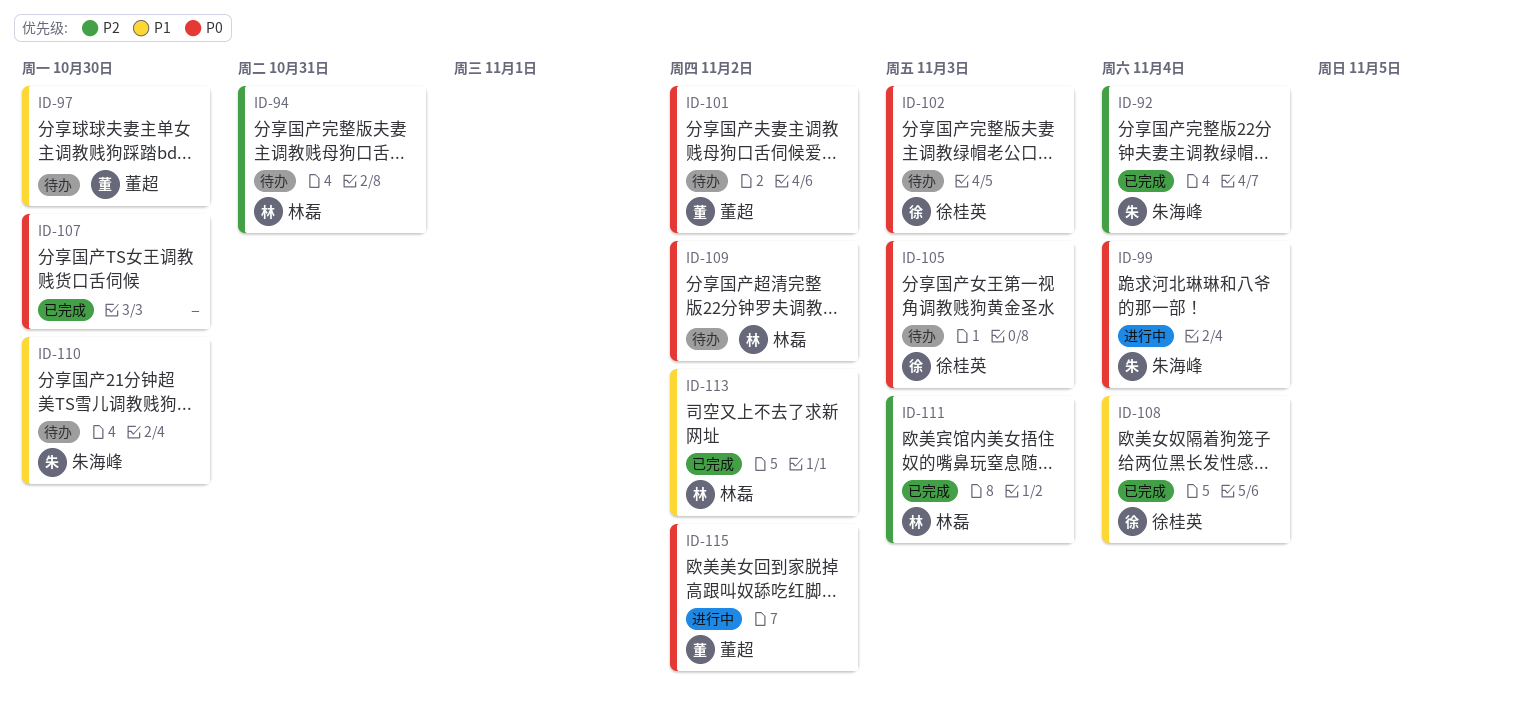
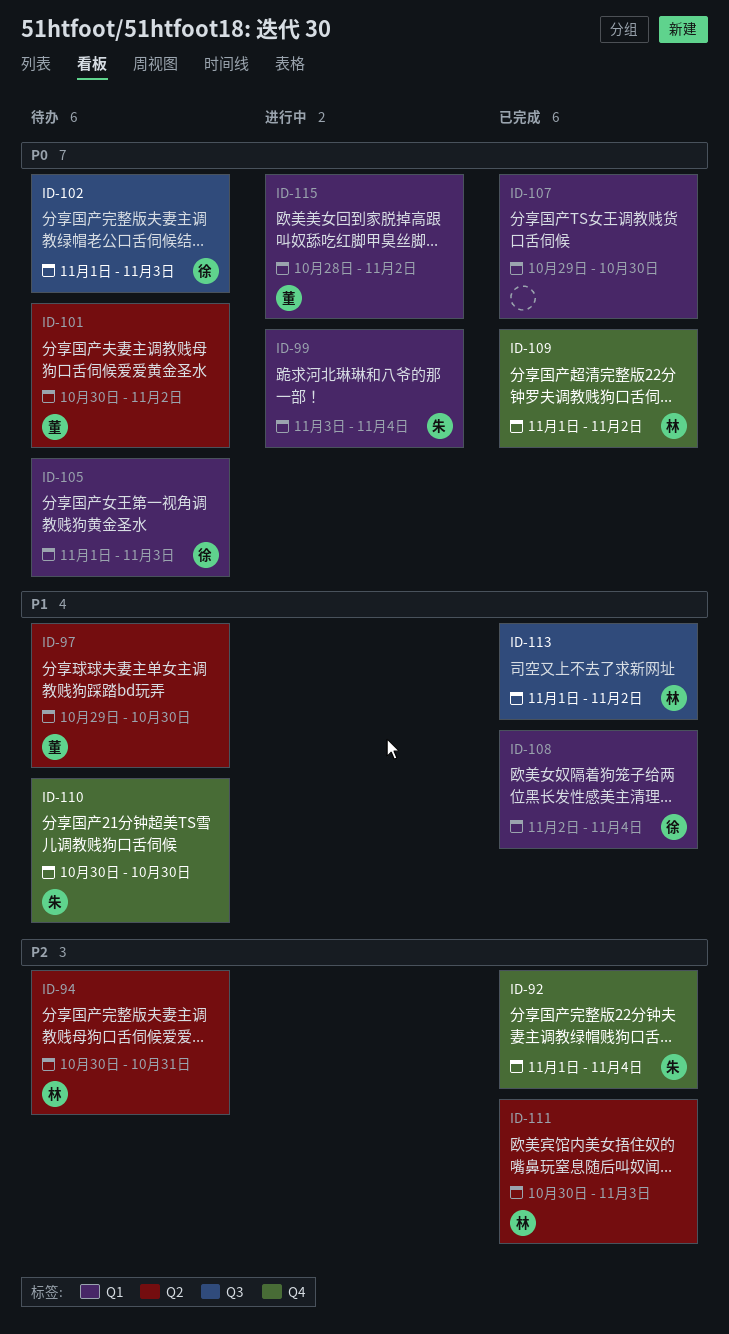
ID-109, status: 待办 -> 已完成

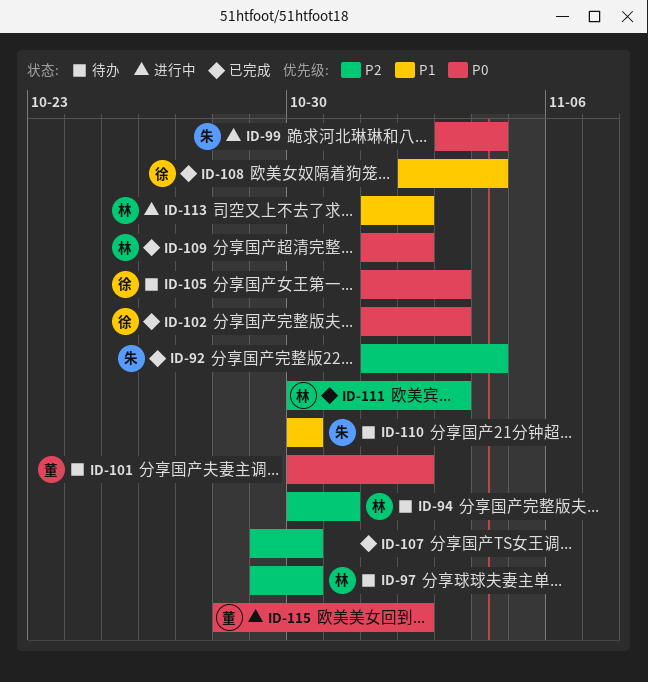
ID-97, owner: 董 -> 林
ID-97, priority: P1 -> P2
ID-102, status: 待办 -> 已完成
ID-107, priority: P0 -> P2
ID-113, status: 已完成 -> 进行中

